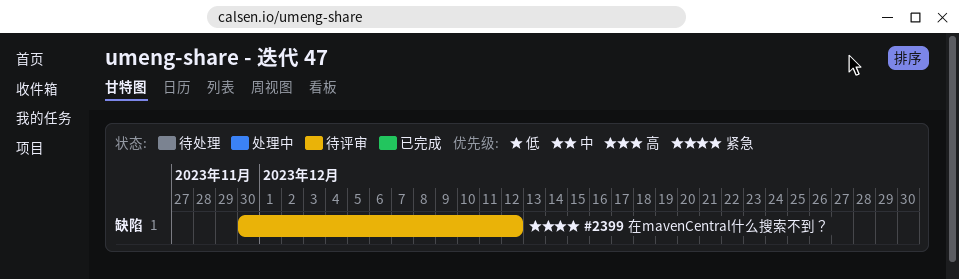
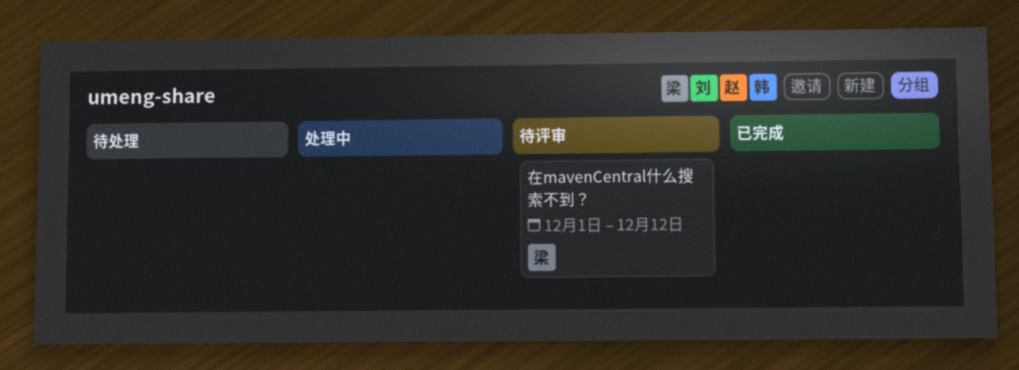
在mavenCentral什么搜索不到？, start: Nov 30 -> Dec 1

